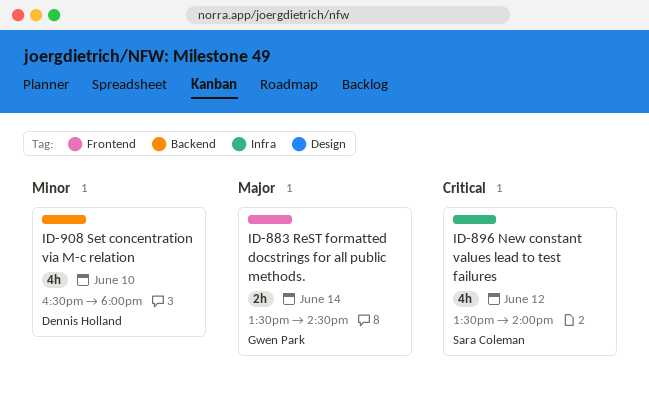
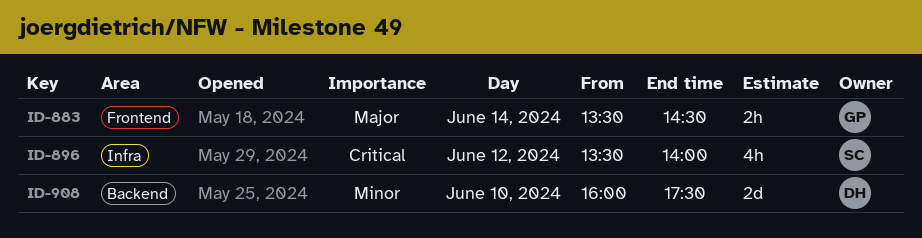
ID-908, estimate: 4h -> 2d
ID-908, begins: 16:30 -> 16:00
ID-908, ends: 18:00 -> 17:30

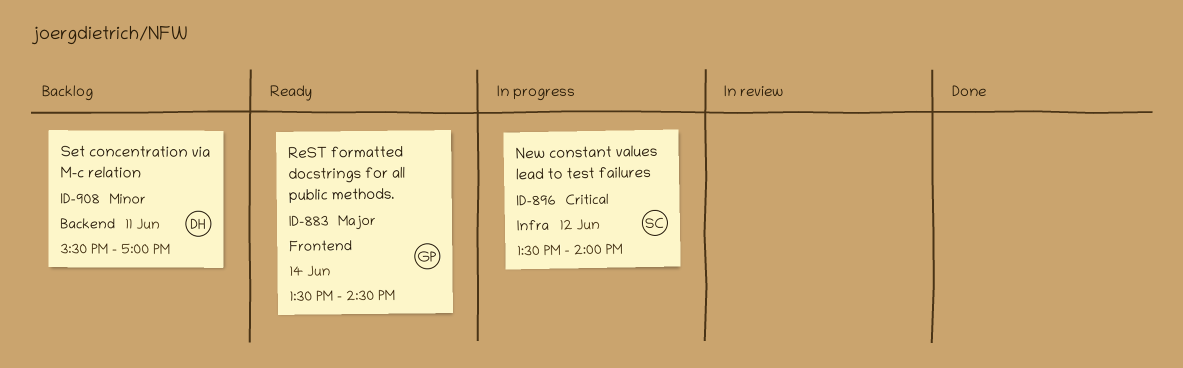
ID-908, day: Jun 10 -> Jun 11
ID-908, begins: 16:00 -> 15:30
ID-908, ends: 17:30 -> 17:00

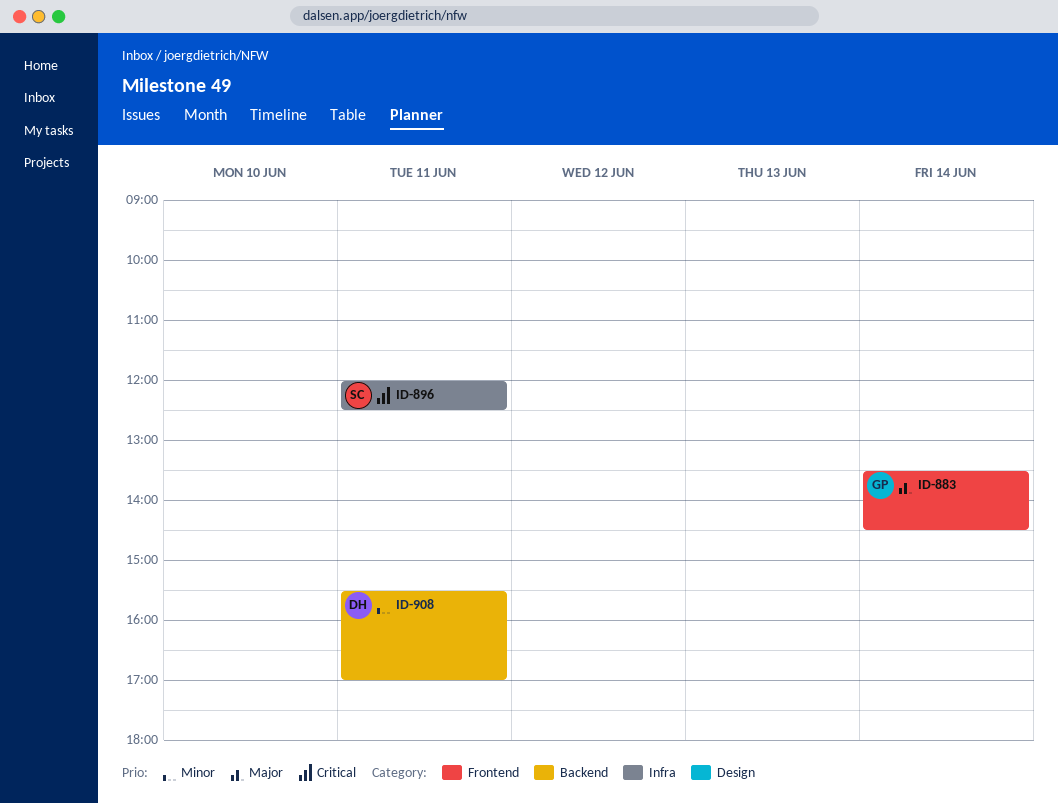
ID-896, day: Jun 12 -> Jun 11
ID-896, begins: 13:30 -> 12:00
ID-896, ends: 14:00 -> 12:30

